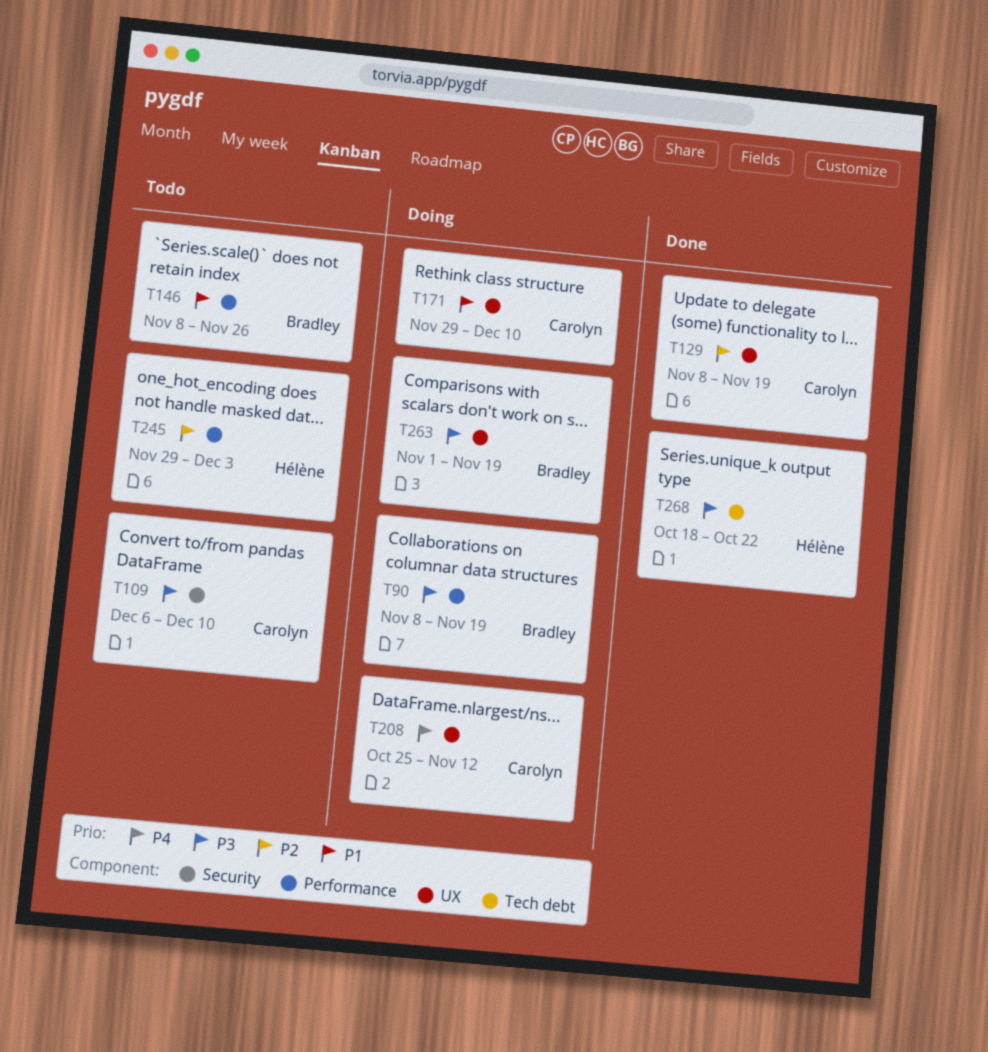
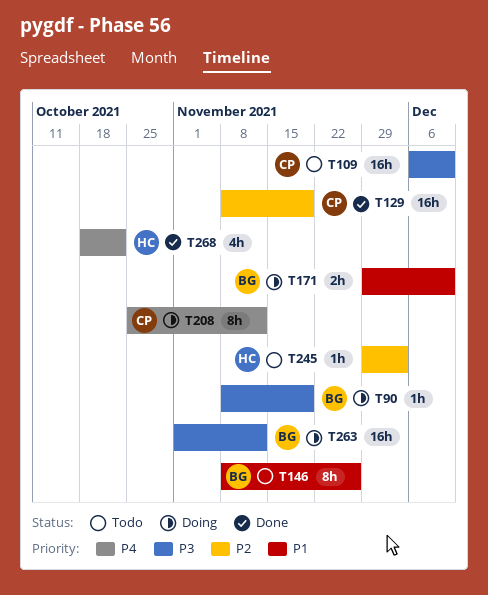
T171, owner: Carolyn -> Bradley
T263, due: Nov 19 -> Nov 12
T268, priority: P3 -> P4

